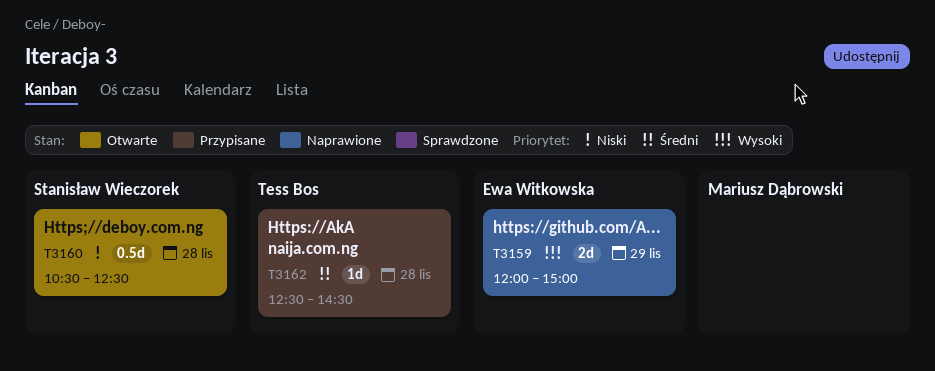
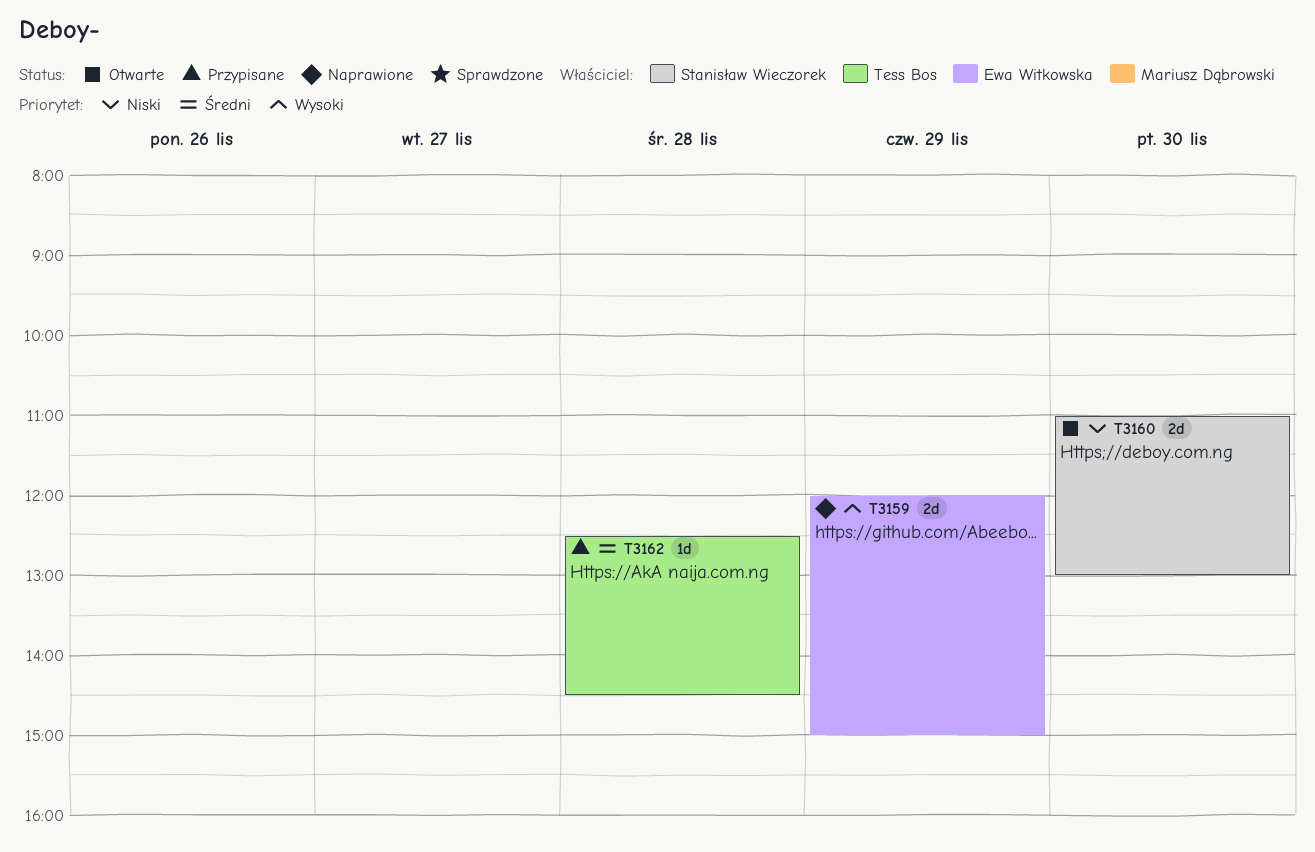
T3160, estimate: 0.5d -> 2d
T3160, day: Nov 28 -> Nov 30
T3160, begins: 10:30 -> 11:00
T3160, ends: 12:30 -> 13:00

